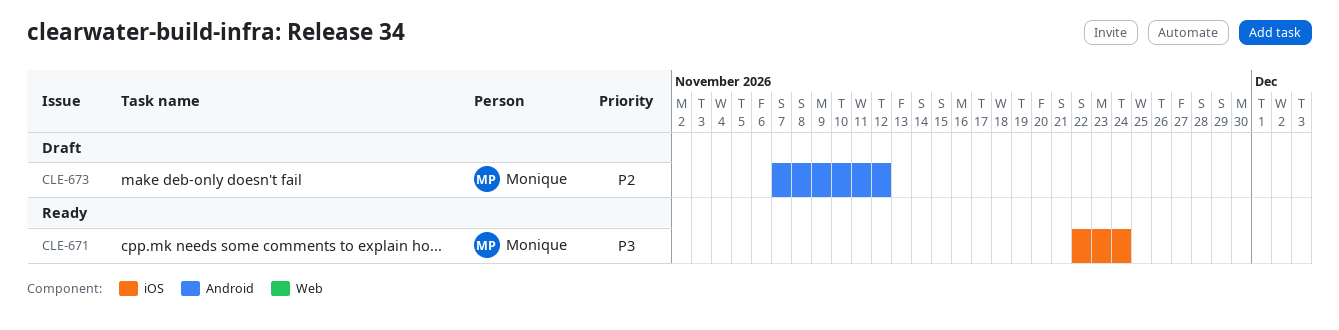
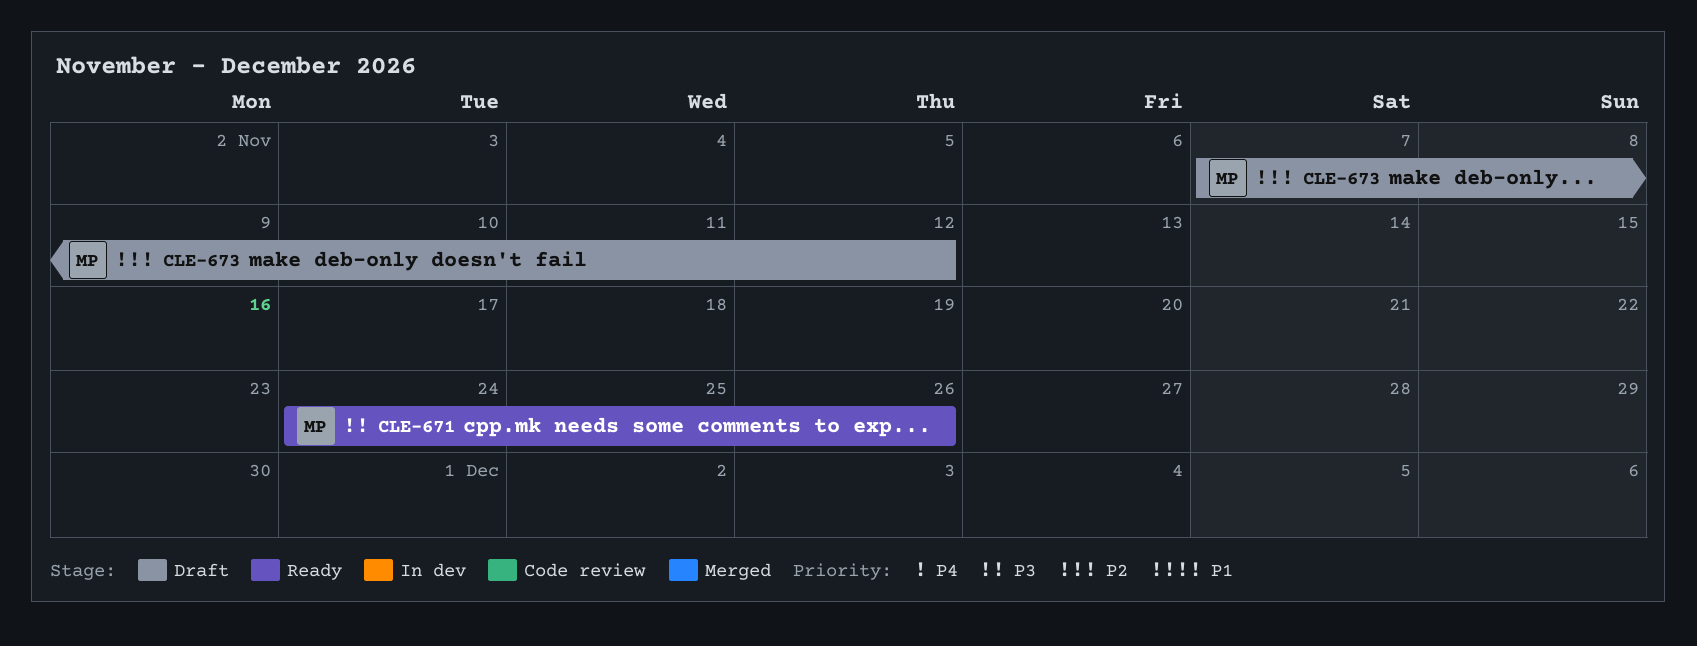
CLE-671, start: Nov 22 -> Nov 24
CLE-671, due: Nov 24 -> Nov 26

